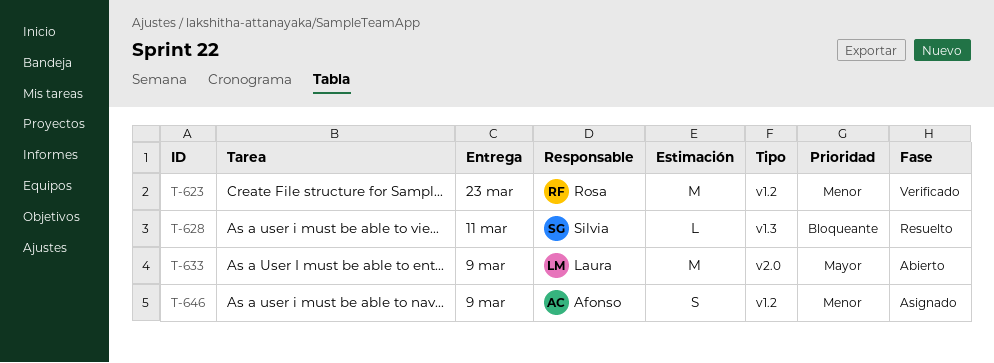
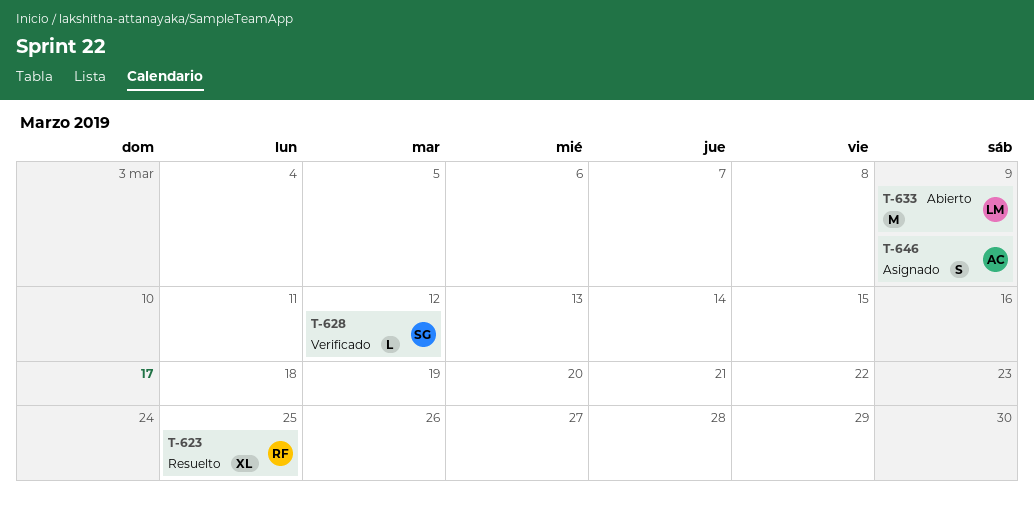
T-623, status: Verificado -> Resuelto
T-623, estimate: M -> XL
T-623, due: Mar 23 -> Mar 25
T-628, status: Resuelto -> Verificado
T-628, due: Mar 11 -> Mar 12

